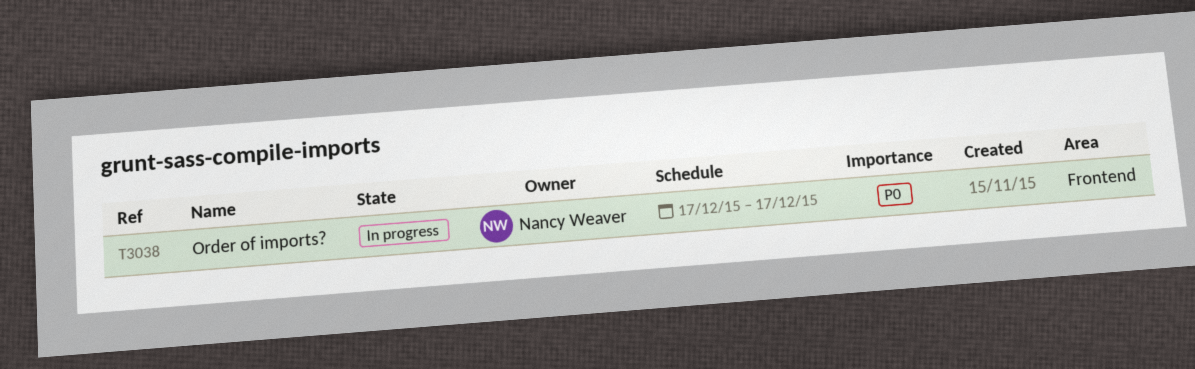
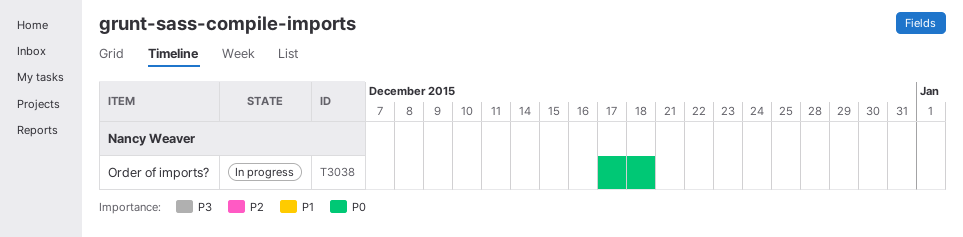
T3038, due: Dec 17 -> Dec 18

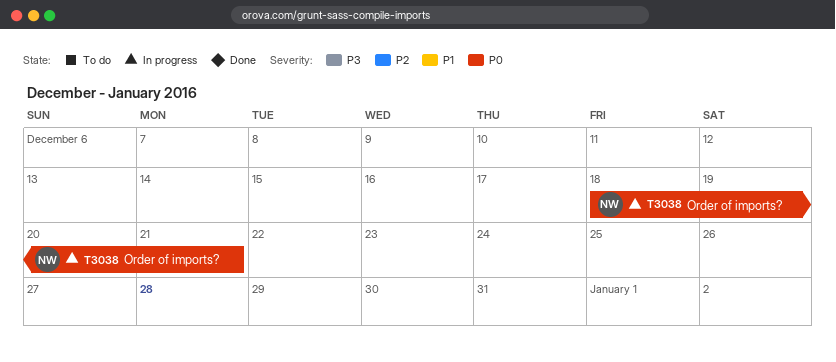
T3038, start: Dec 17 -> Dec 18
T3038, due: Dec 18 -> Dec 21

